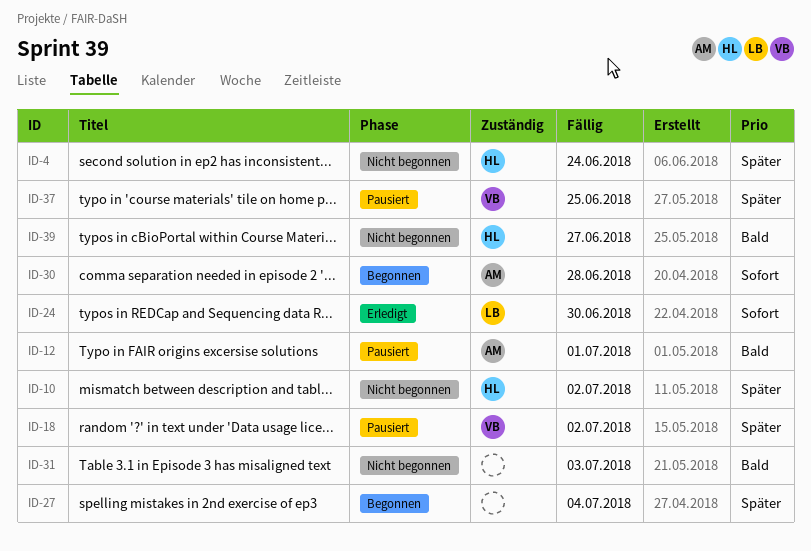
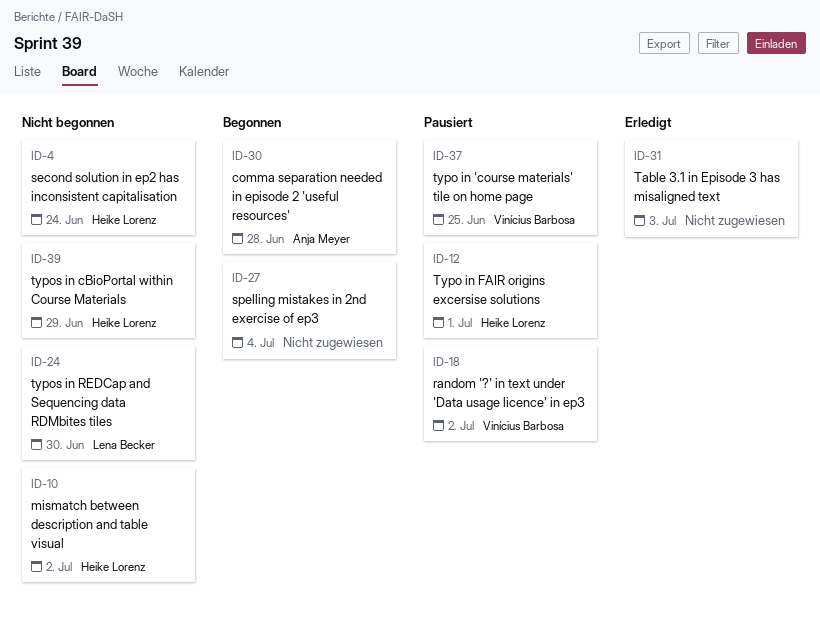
ID-12, owner: Anja Meyer -> Heike Lorenz
ID-24, status: Erledigt -> Nicht begonnen
ID-31, status: Nicht begonnen -> Erledigt
ID-39, due: Jun 27 -> Jun 29

